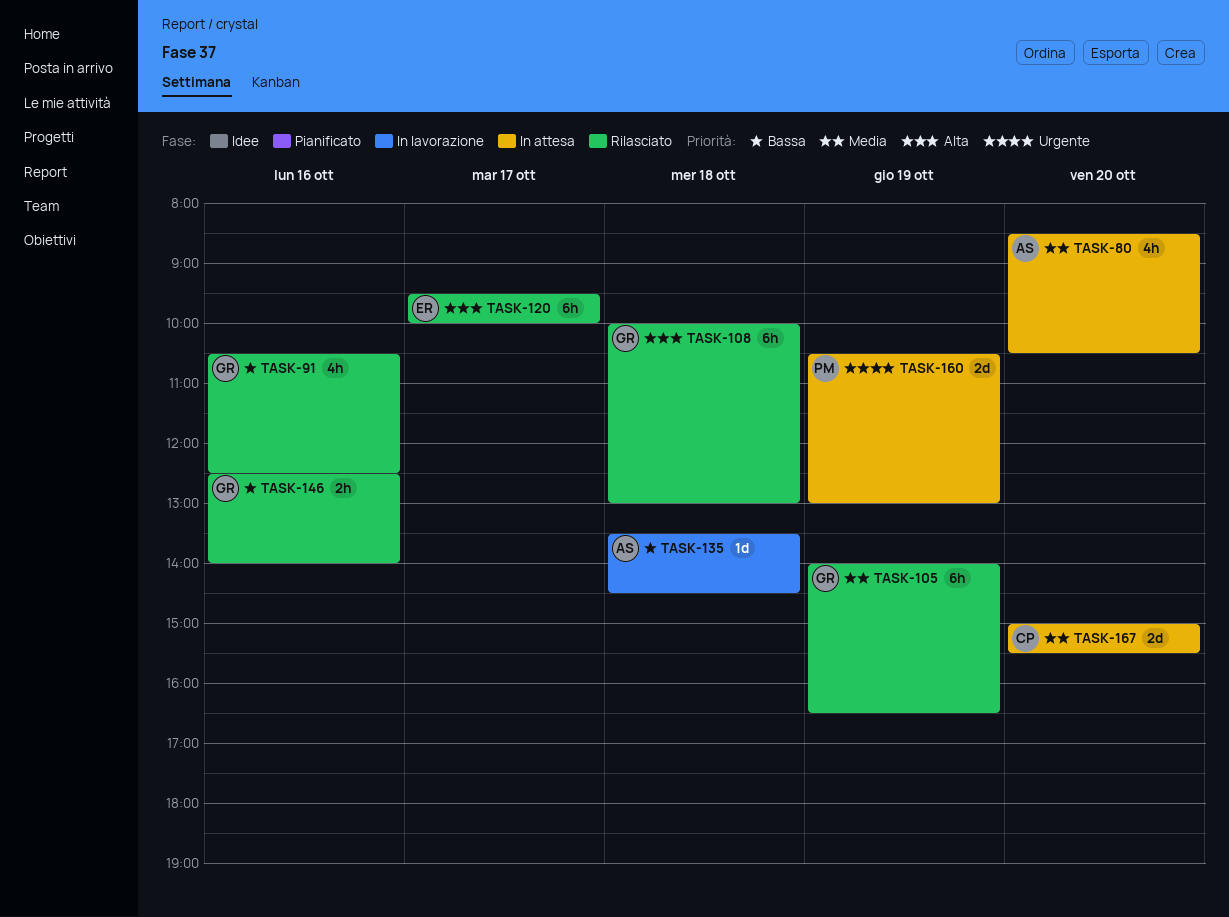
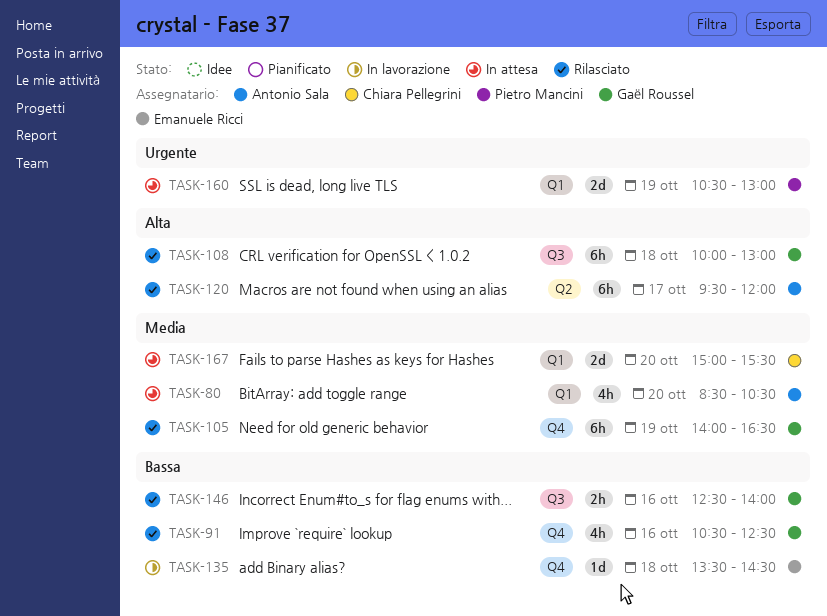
TASK-120, owner: Emanuele Ricci -> Antonio Sala
TASK-120, ends: 10:00 -> 12:00
TASK-135, owner: Antonio Sala -> Emanuele Ricci

